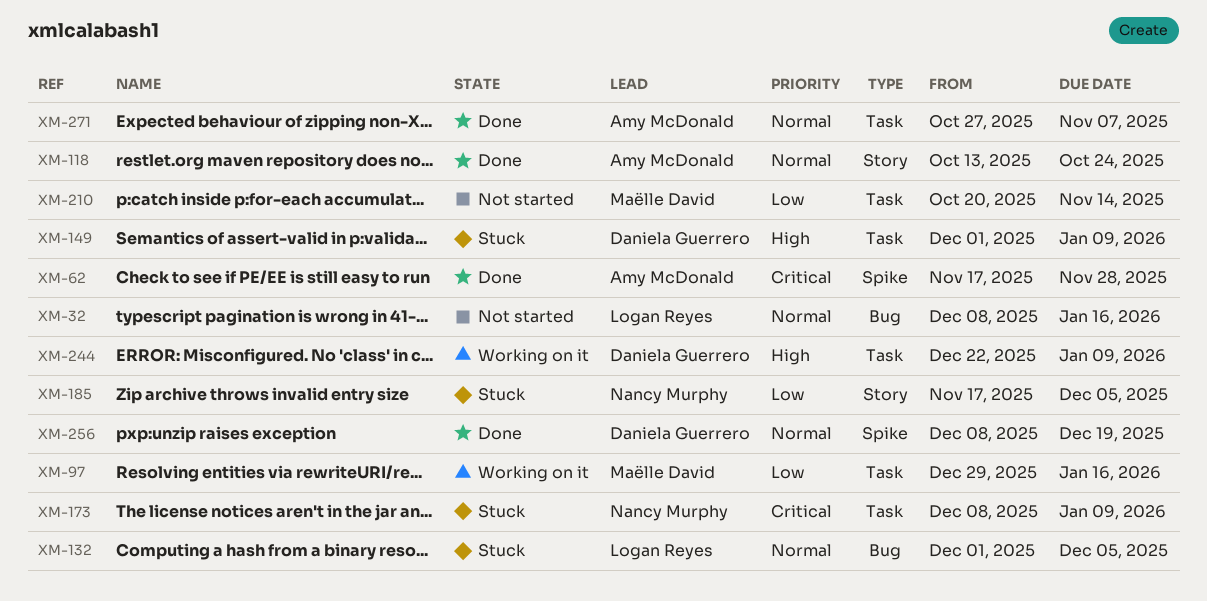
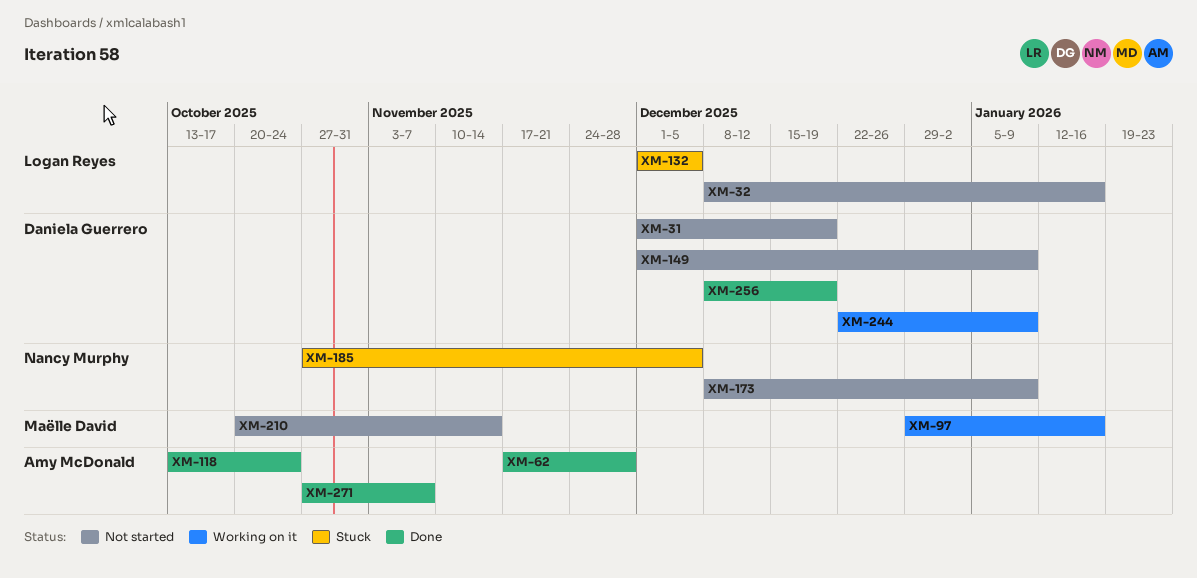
XM-31: none -> present
XM-149, status: Stuck -> Not started
XM-173, status: Stuck -> Not started
XM-185, start: Nov 17 -> Oct 27

